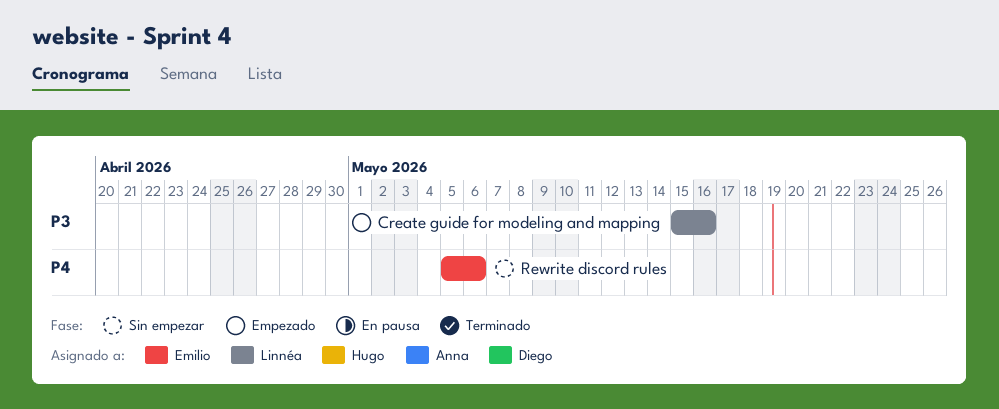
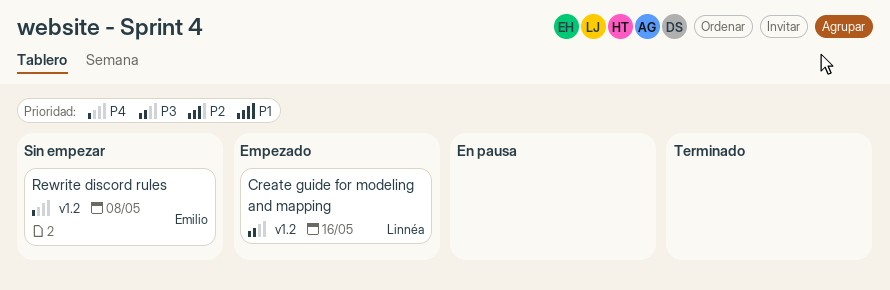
Rewrite discord rules, due: May 6 -> May 8

